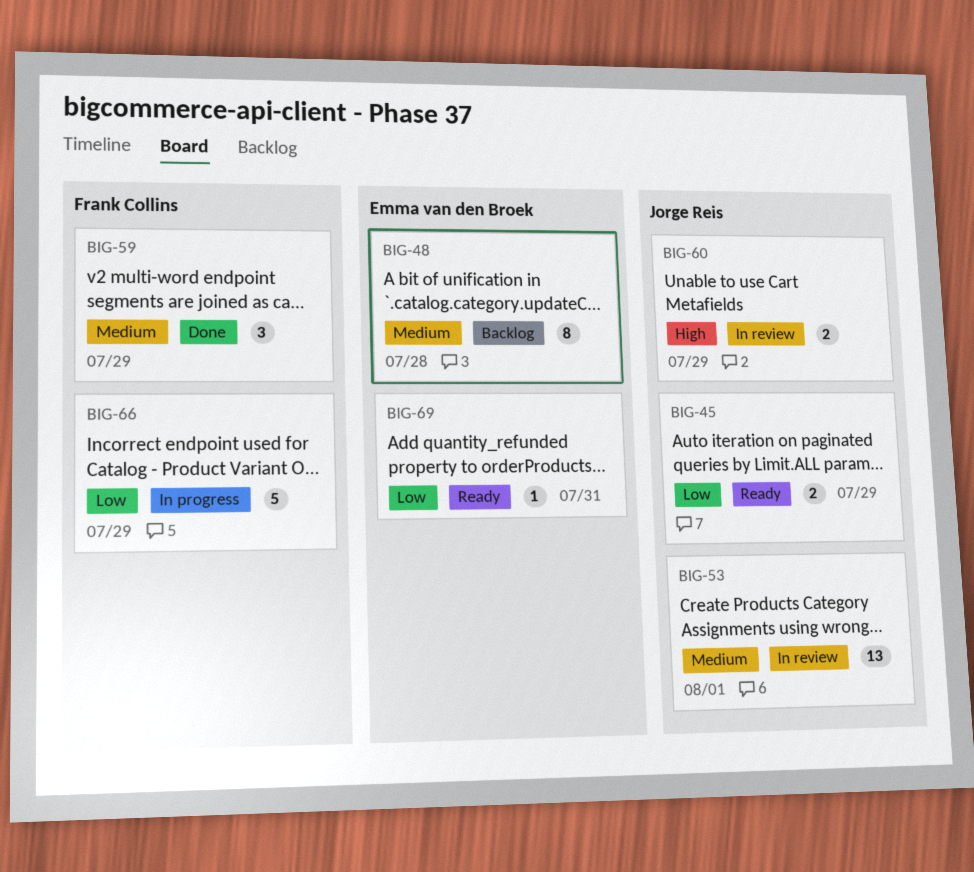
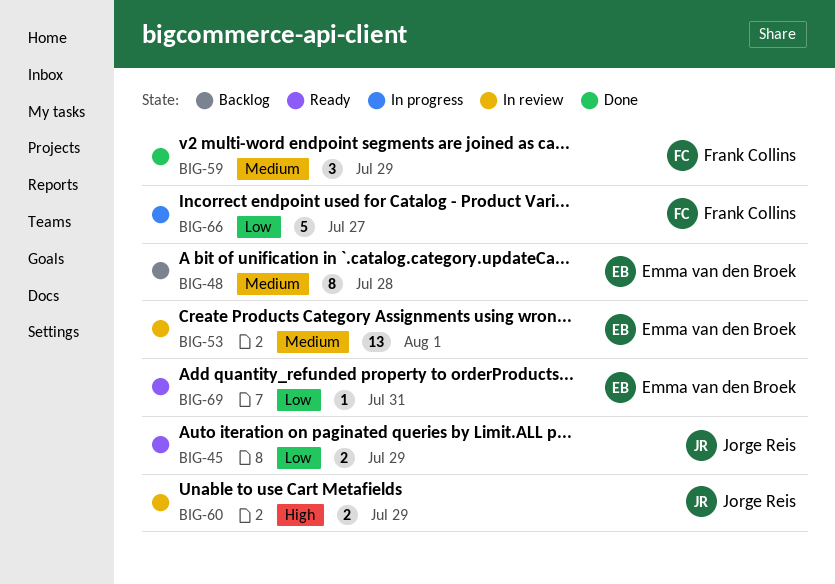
BIG-53, owner: Jorge Reis -> Emma van den Broek
BIG-66, due: Jul 29 -> Jul 27

